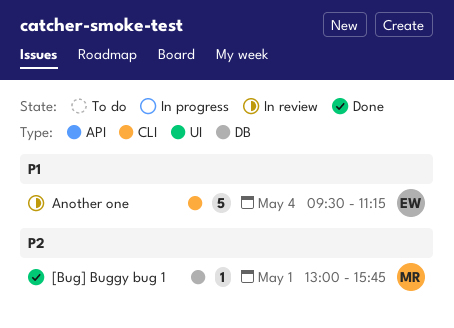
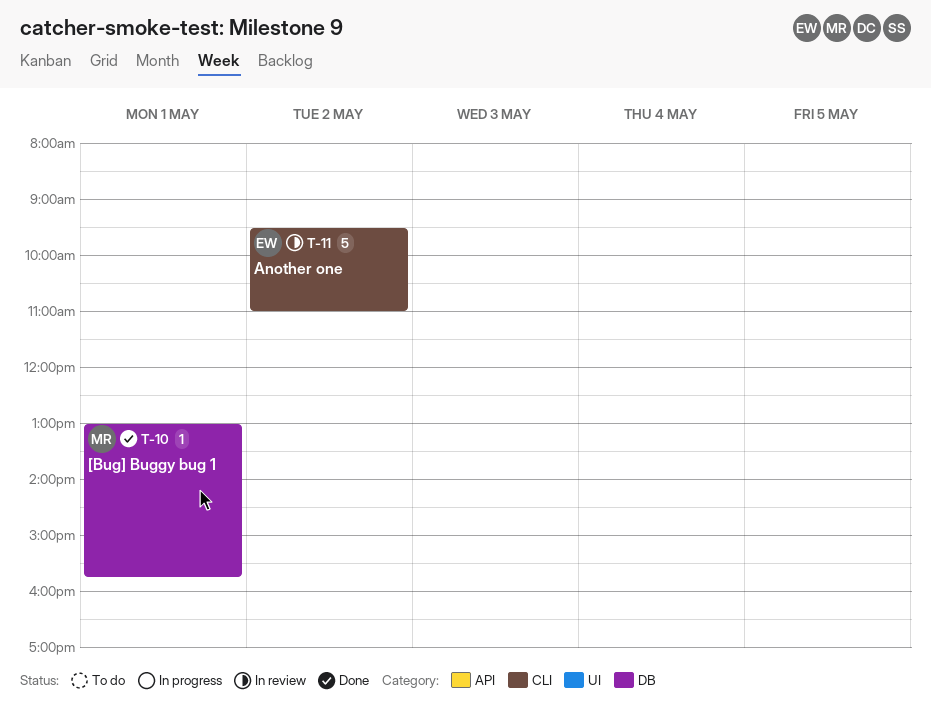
Another one, day: May 4 -> May 2
Another one, ends: 11:15 -> 11:00

